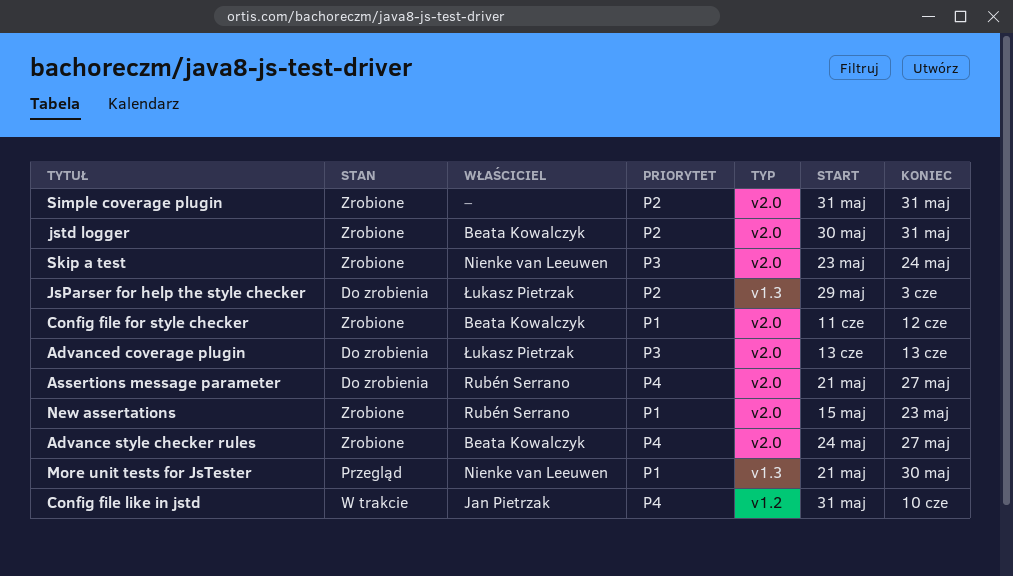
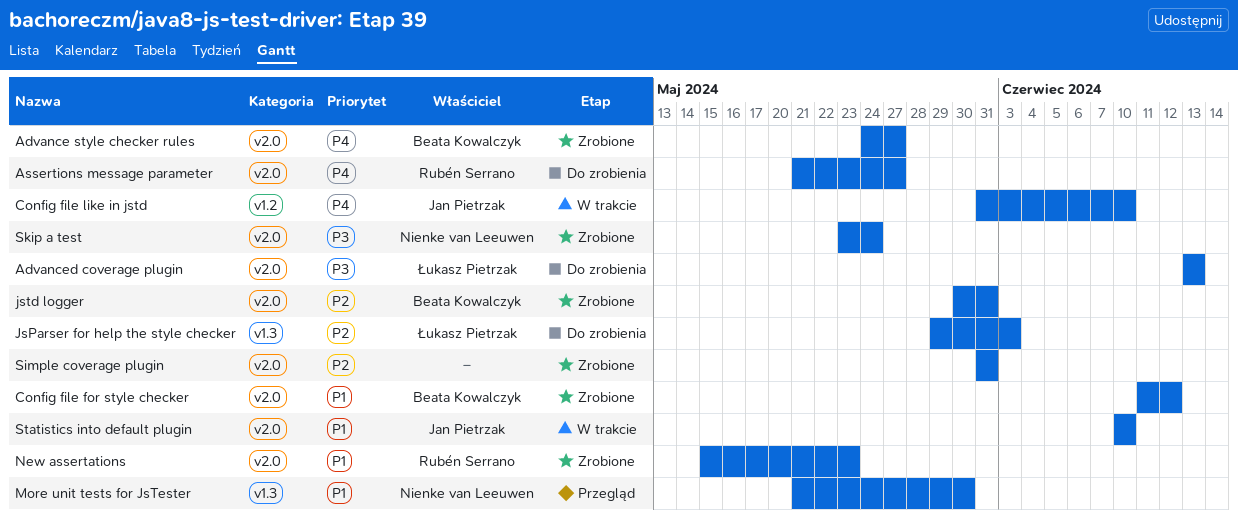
Statistics into default plugin: none -> present

